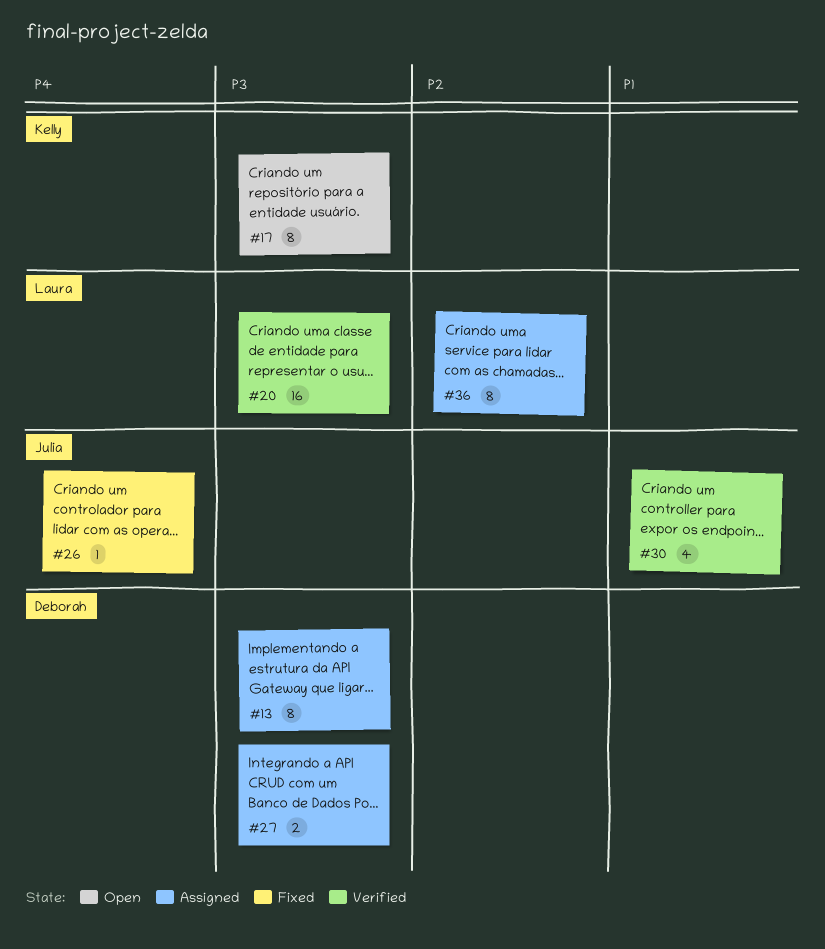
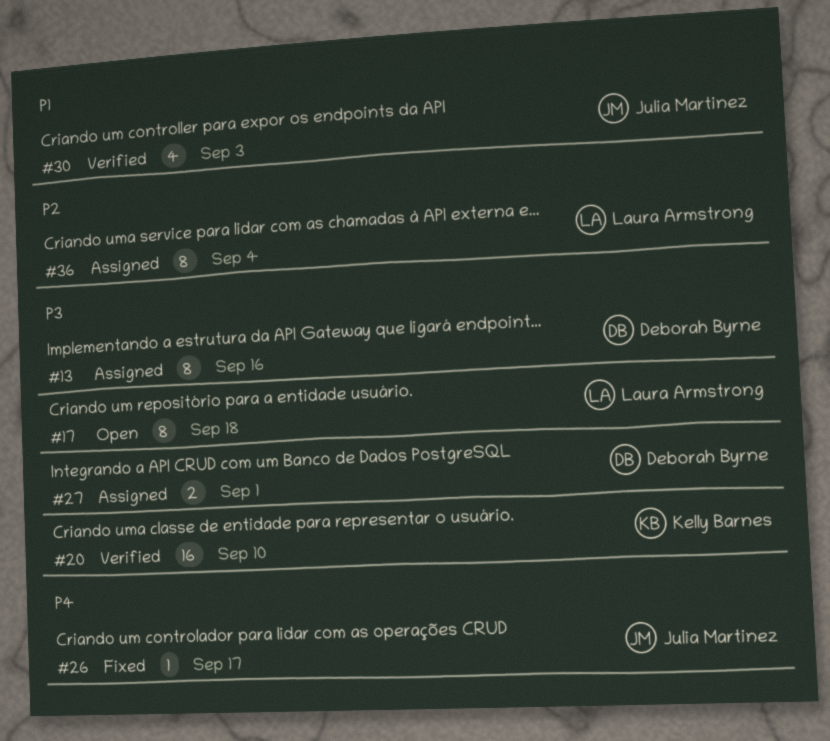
#17, owner: Kelly Barnes -> Laura Armstrong
#20, owner: Laura Armstrong -> Kelly Barnes

